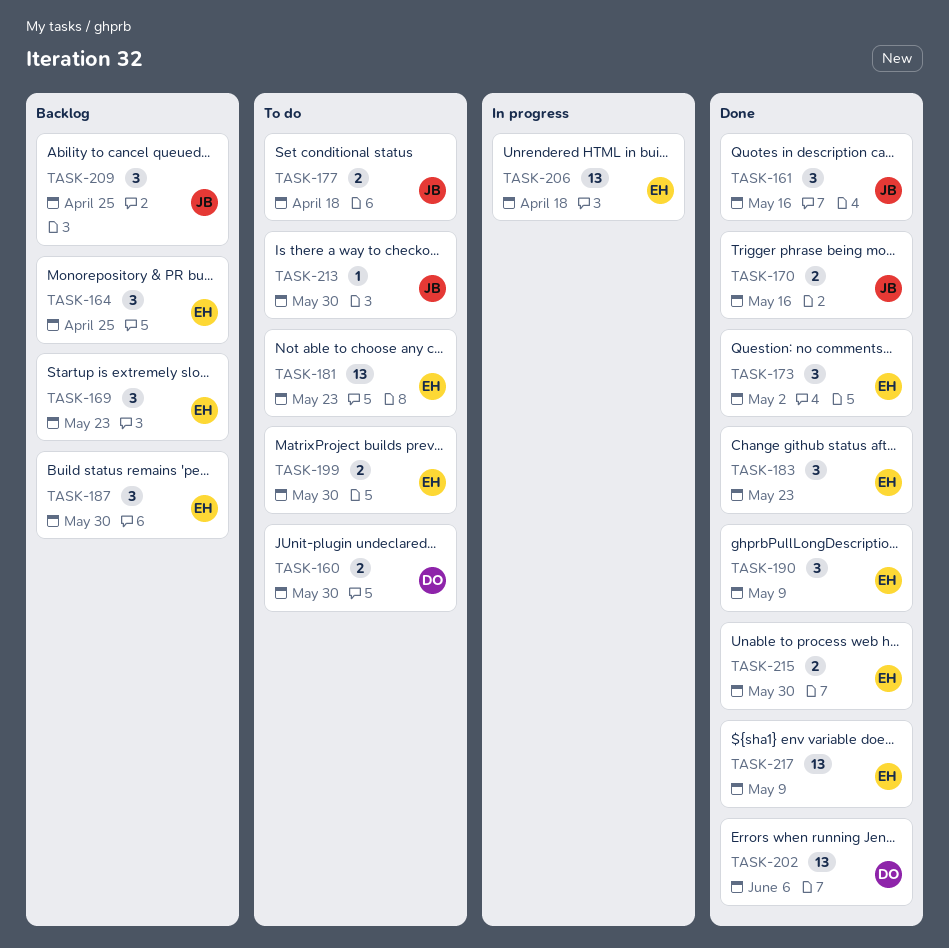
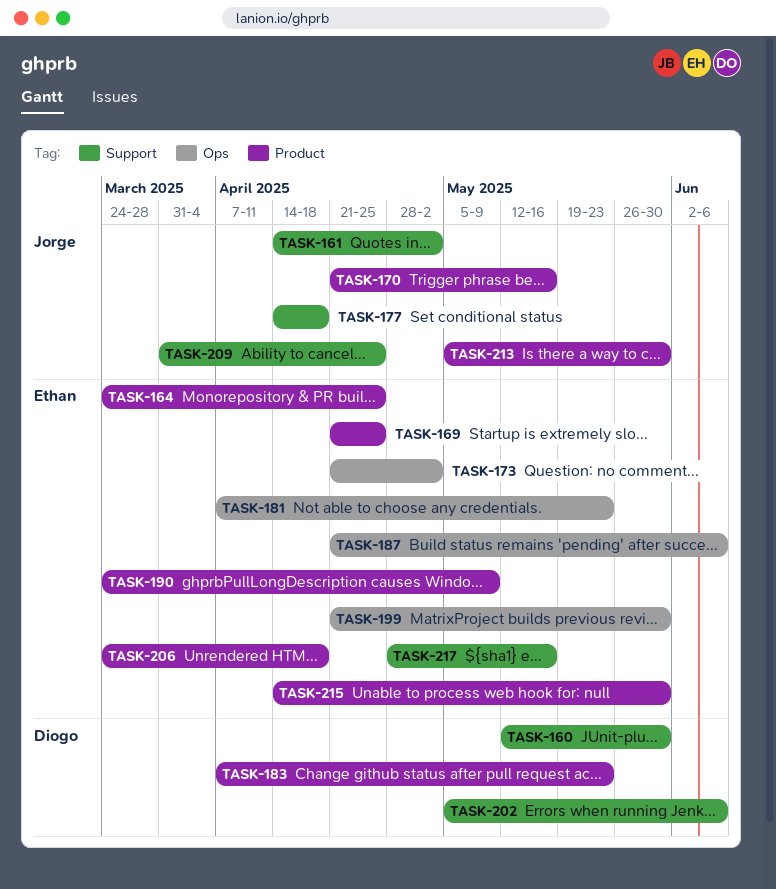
TASK-161, due: May 16 -> May 2
TASK-169, due: May 23 -> Apr 25
TASK-183, owner: Ethan -> Diogo
TASK-187, due: May 30 -> Jun 6
TASK-217, due: May 9 -> May 16

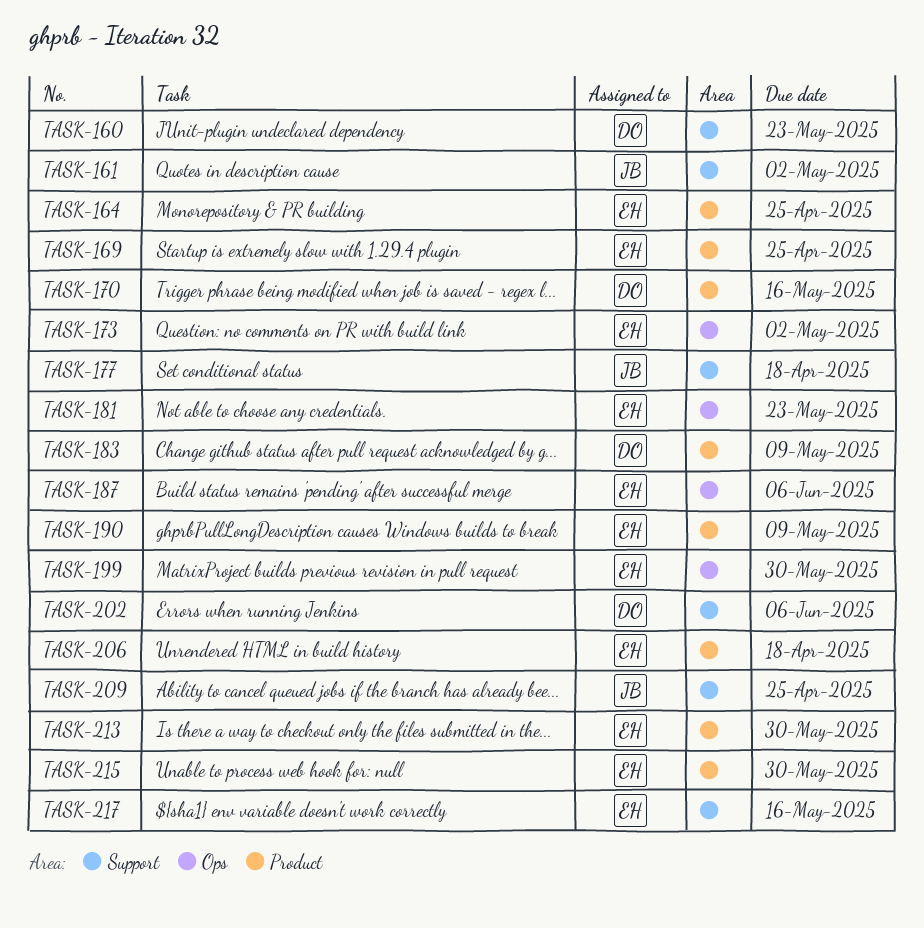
TASK-160, due: May 30 -> May 23
TASK-170, owner: Jorge -> Diogo
TASK-183, due: May 23 -> May 9
TASK-213, owner: Jorge -> Ethan

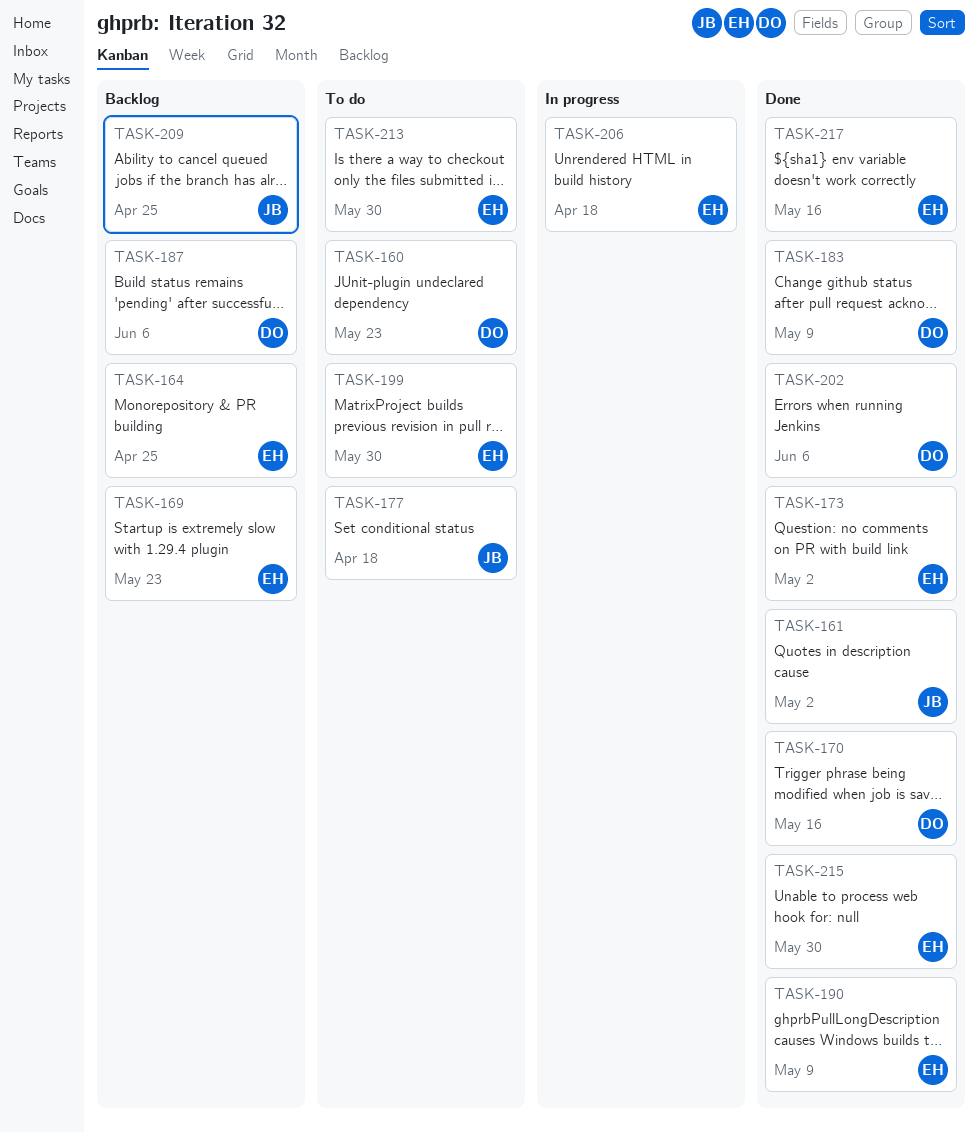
TASK-169, due: Apr 25 -> May 23
TASK-181: present -> none
TASK-187, owner: EH -> DO

